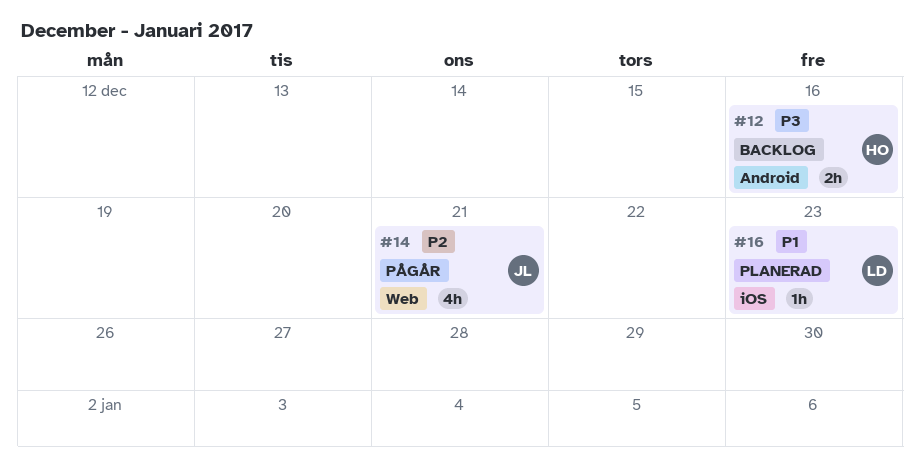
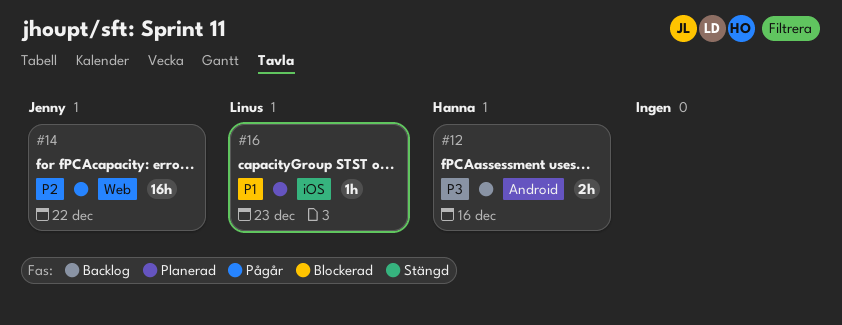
#14, estimate: 4h -> 16h
#14, due: Dec 21 -> Dec 22

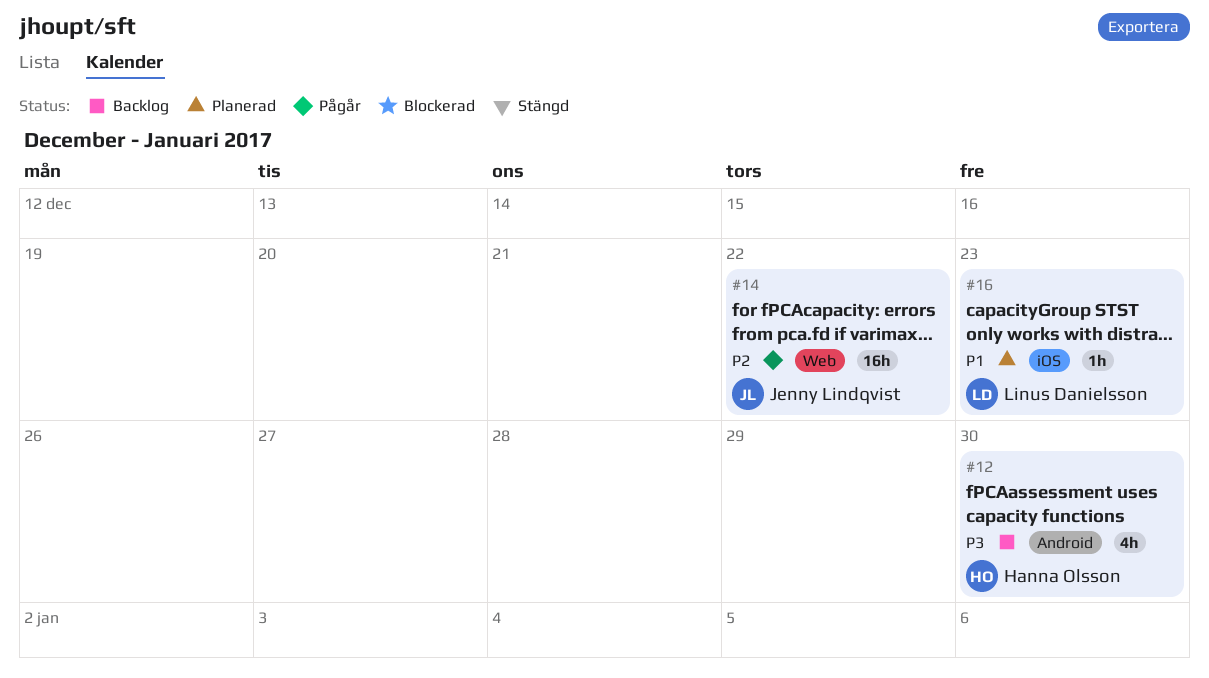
#12, estimate: 2h -> 4h
#12, due: Dec 16 -> Dec 30

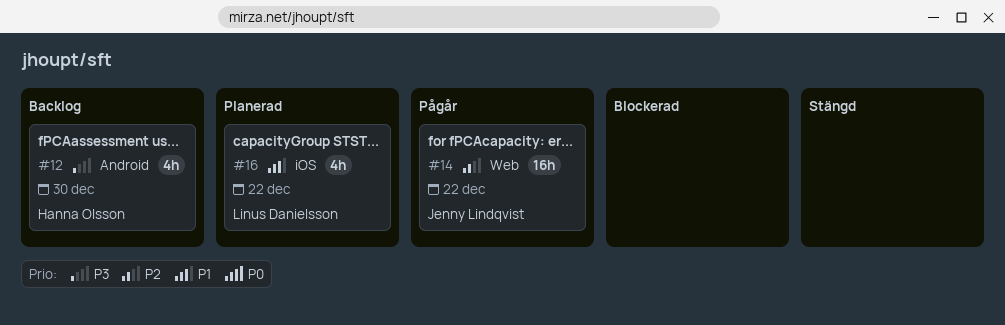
#16, estimate: 1h -> 4h
#16, due: Dec 23 -> Dec 22

